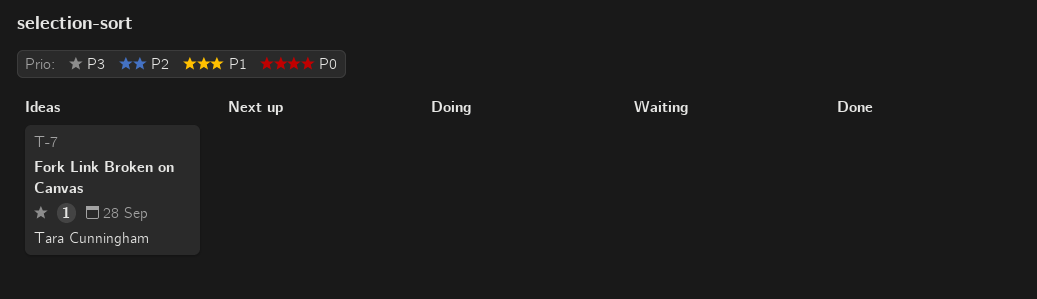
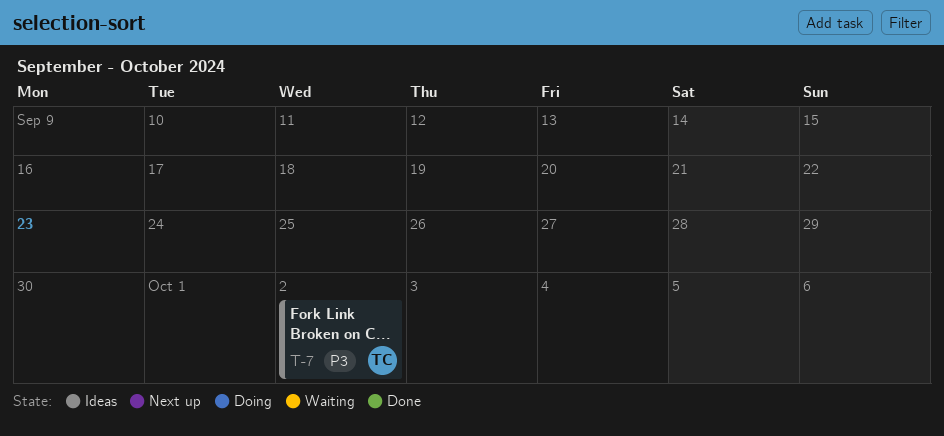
T-7, due: Sep 28 -> Oct 2

